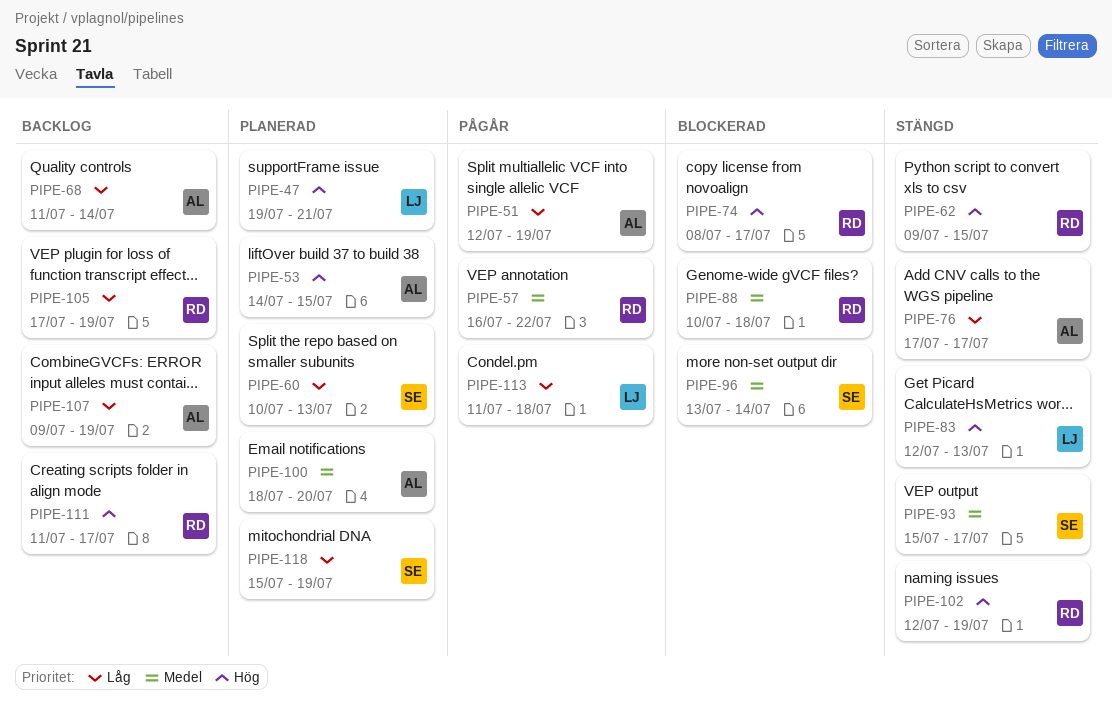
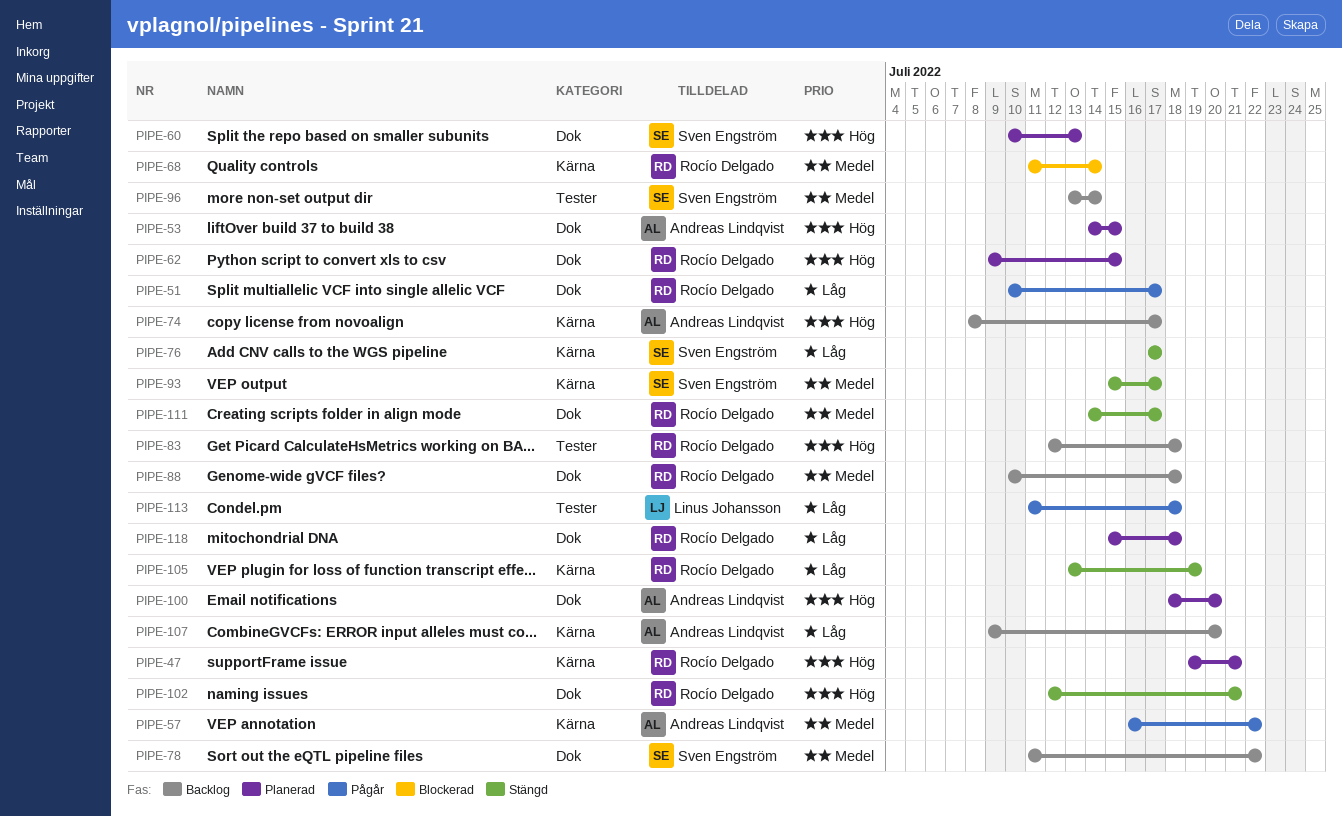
PIPE-47, owner: Linus Johansson -> Rocío Delgado
PIPE-51, owner: Andreas Lindqvist -> Rocío Delgado
PIPE-51, start: Jul 12 -> Jul 10
PIPE-51, due: Jul 19 -> Jul 17
PIPE-57, owner: Rocío Delgado -> Andreas Lindqvist
PIPE-60, priority: Låg -> Hög
PIPE-62, status: Stängd -> Planerad
PIPE-68, status: Backlog -> Blockerad
PIPE-68, owner: Andreas Lindqvist -> Rocío Delgado
PIPE-68, priority: Låg -> Medel
PIPE-74, status: Blockerad -> Backlog
PIPE-74, owner: Rocío Delgado -> Andreas Lindqvist
PIPE-76, owner: Andreas Lindqvist -> Sven Engström
PIPE-78: none -> present
PIPE-83, status: Stängd -> Backlog
PIPE-83, owner: Linus Johansson -> Rocío Delgado
PIPE-83, due: Jul 13 -> Jul 18
PIPE-88, status: Blockerad -> Backlog
PIPE-96, status: Blockerad -> Backlog
PIPE-100, priority: Medel -> Hög
PIPE-102, due: Jul 19 -> Jul 21
PIPE-105, status: Backlog -> Stängd
PIPE-105, start: Jul 17 -> Jul 13
PIPE-107, due: Jul 19 -> Jul 20
PIPE-111, status: Backlog -> Stängd
PIPE-111, priority: Hög -> Medel
PIPE-111, start: Jul 11 -> Jul 14
PIPE-118, owner: Sven Engström -> Rocío Delgado
PIPE-118, due: Jul 19 -> Jul 18

